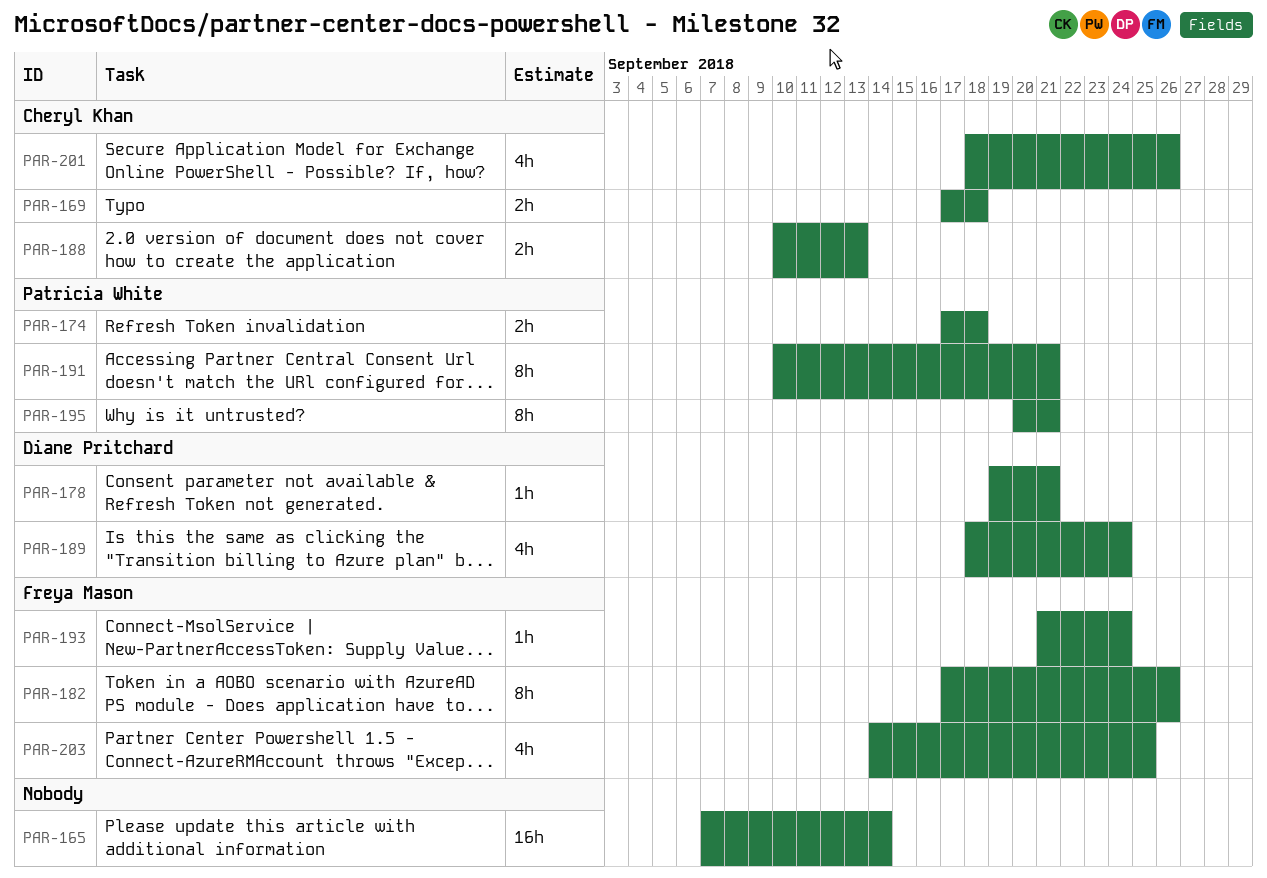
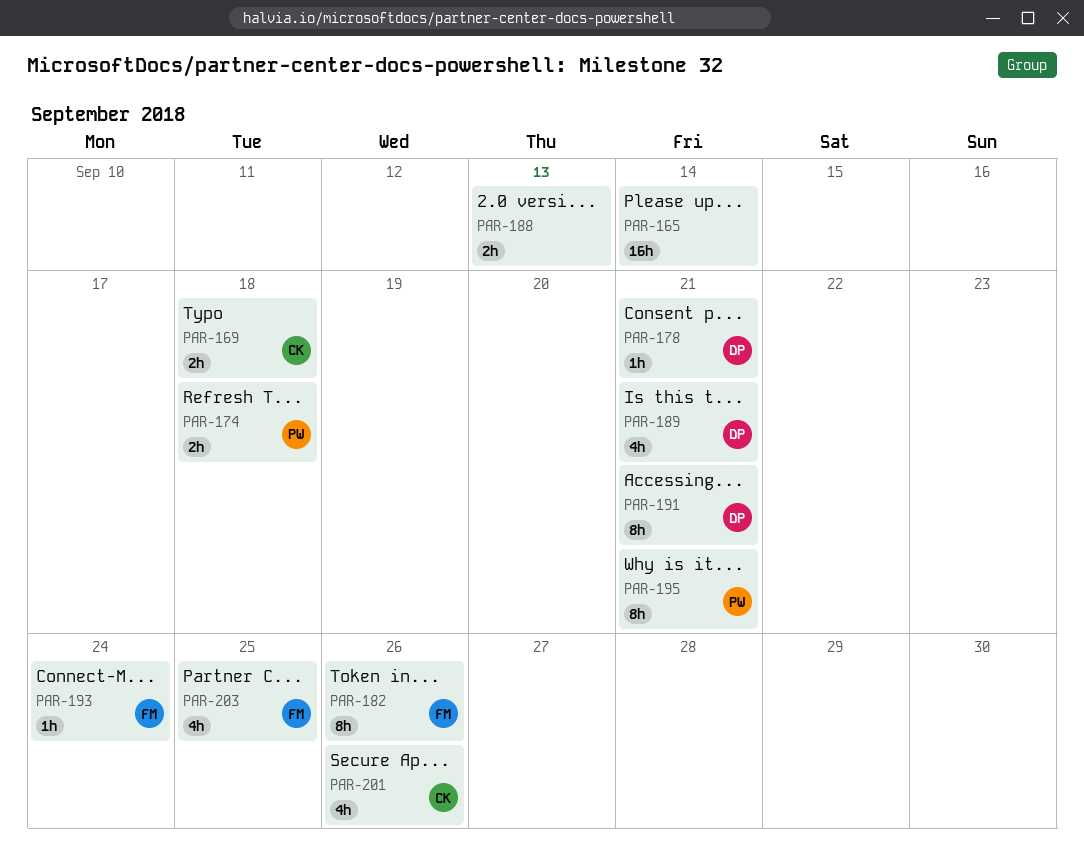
PAR-188, owner: Cheryl Khan -> none
PAR-189, due: Sep 24 -> Sep 21
PAR-191, owner: Patricia White -> Diane Pritchard

